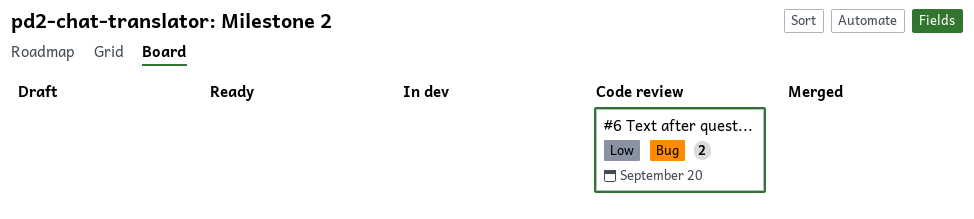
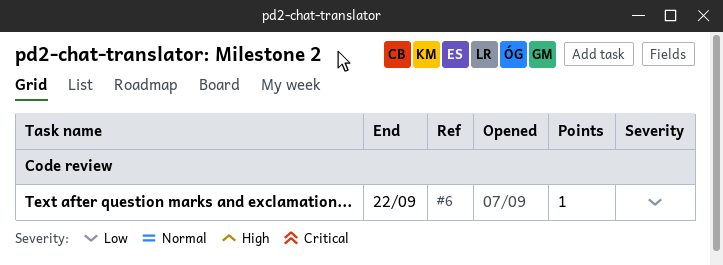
#6, estimate: 2 -> 1
#6, due: Sep 20 -> Sep 22

